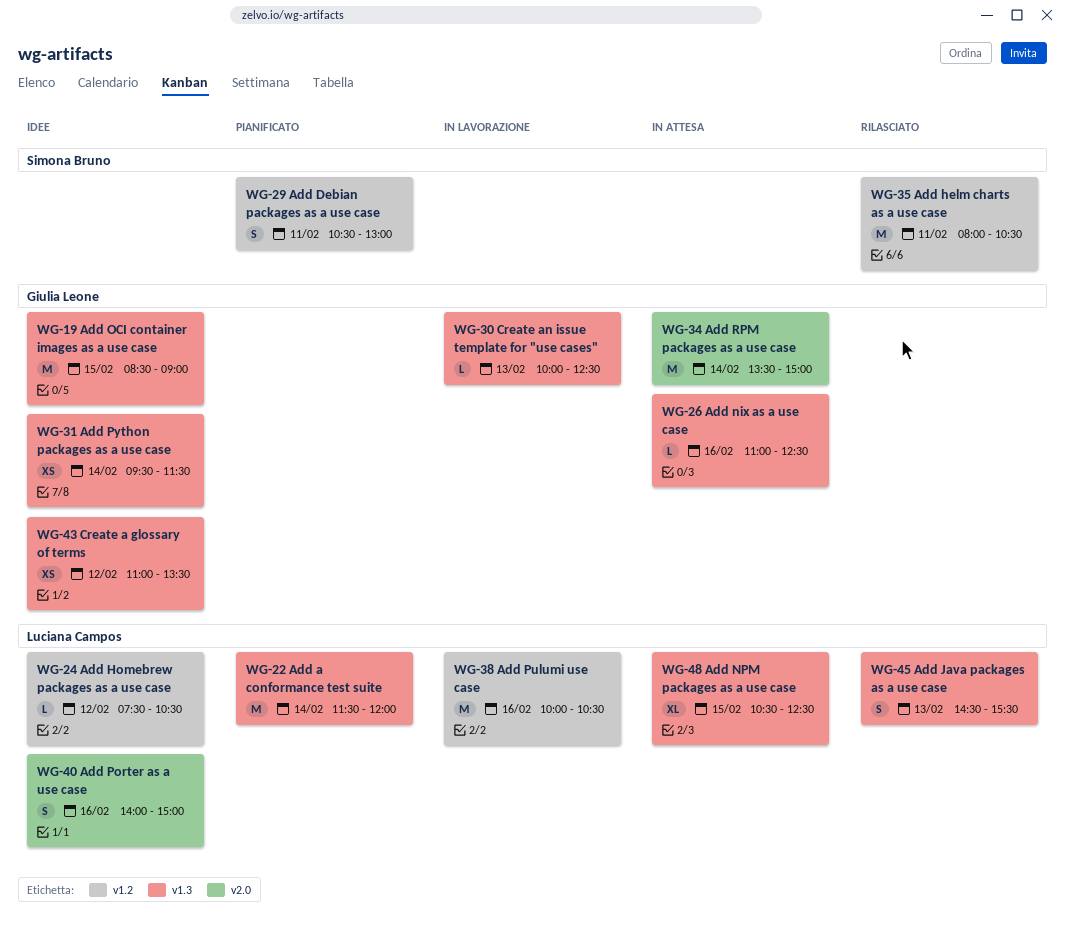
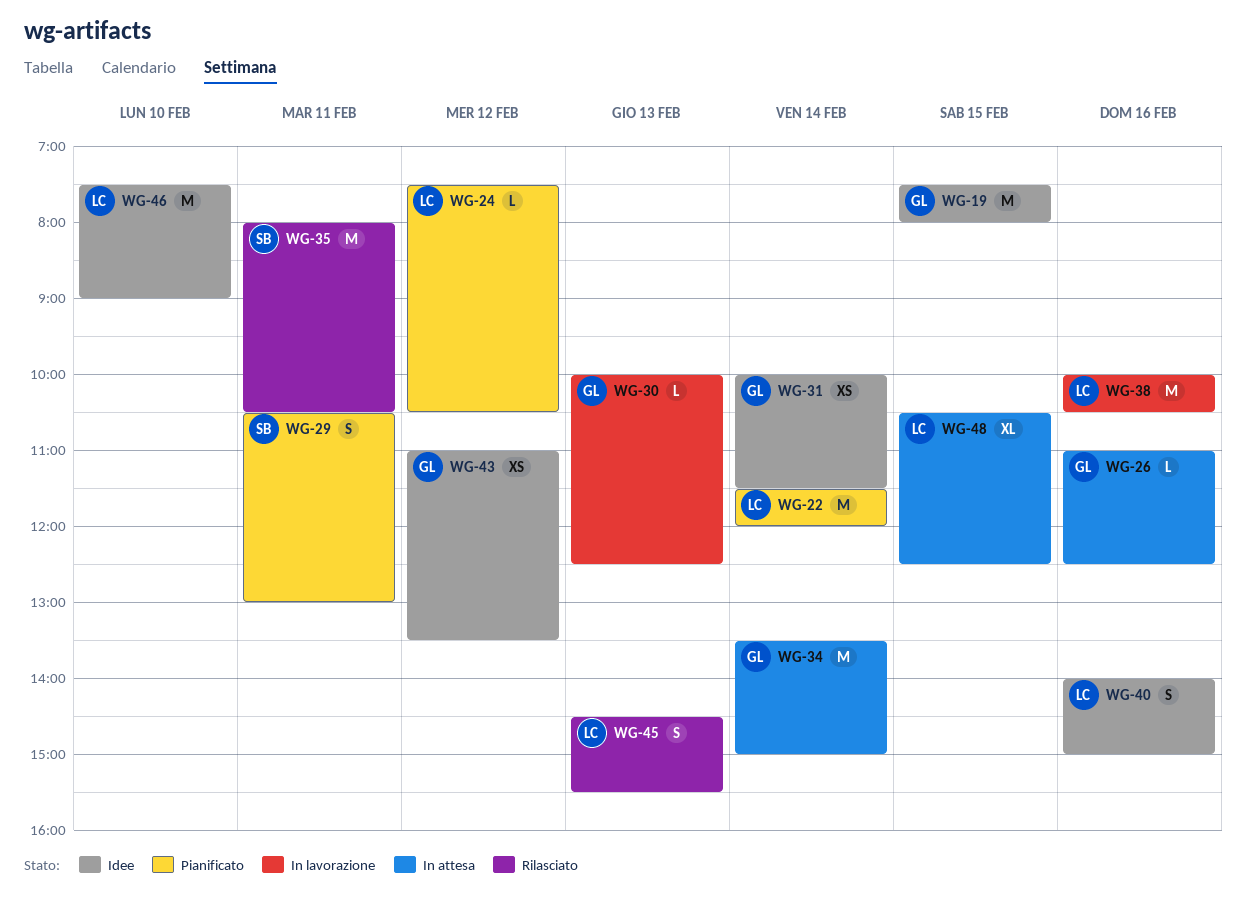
WG-19, begins: 08:30 -> 07:30
WG-19, ends: 09:00 -> 08:00
WG-24, status: Idee -> Pianificato
WG-31, begins: 09:30 -> 10:00
WG-46: none -> present

